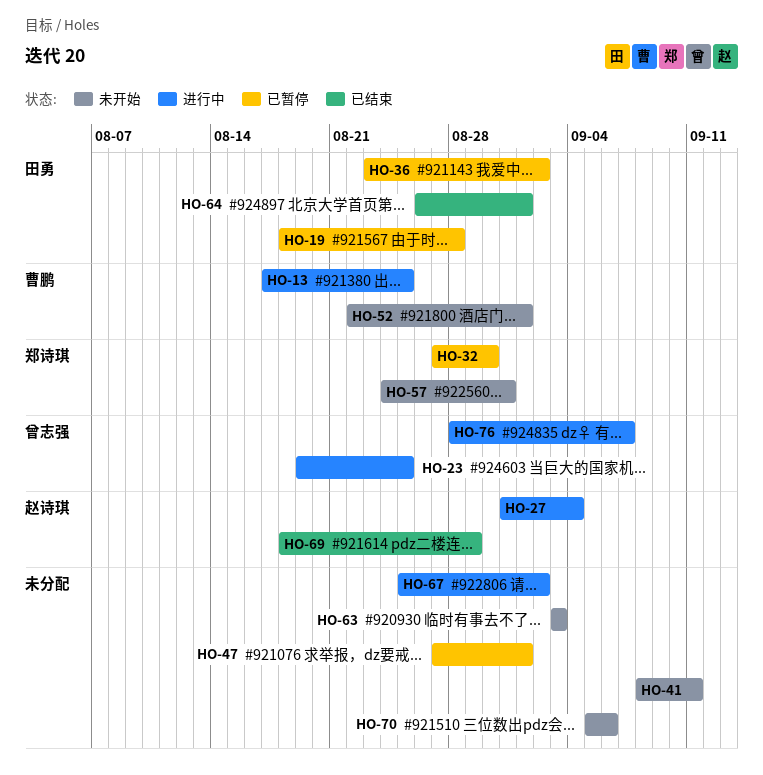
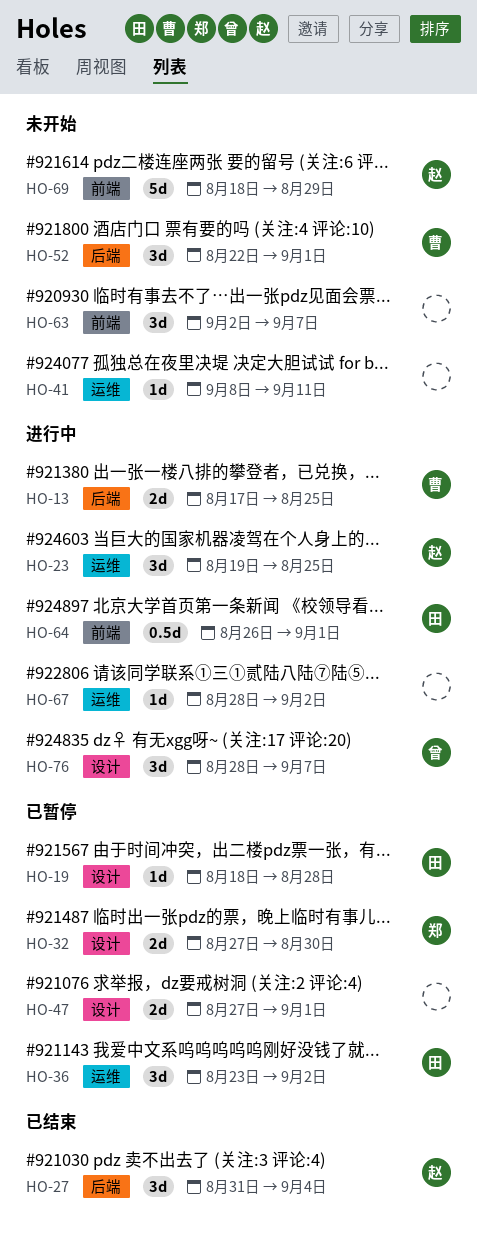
HO-23, owner: 曾志强 -> 赵诗琪
HO-27, status: 进行中 -> 已结束
HO-57: present -> none
HO-63, start: Sep 3 -> Sep 2
HO-63, due: Sep 3 -> Sep 7
HO-64, status: 已结束 -> 进行中
HO-67, start: Aug 25 -> Aug 28
HO-69, status: 已结束 -> 未开始
HO-70: present -> none

